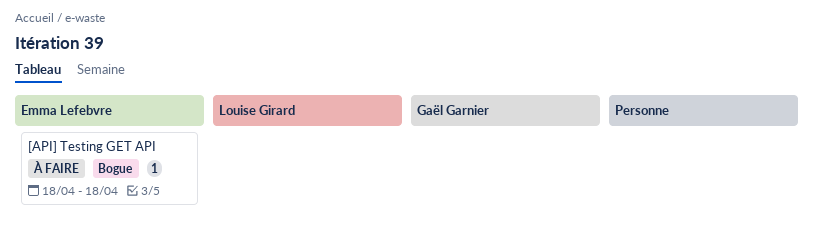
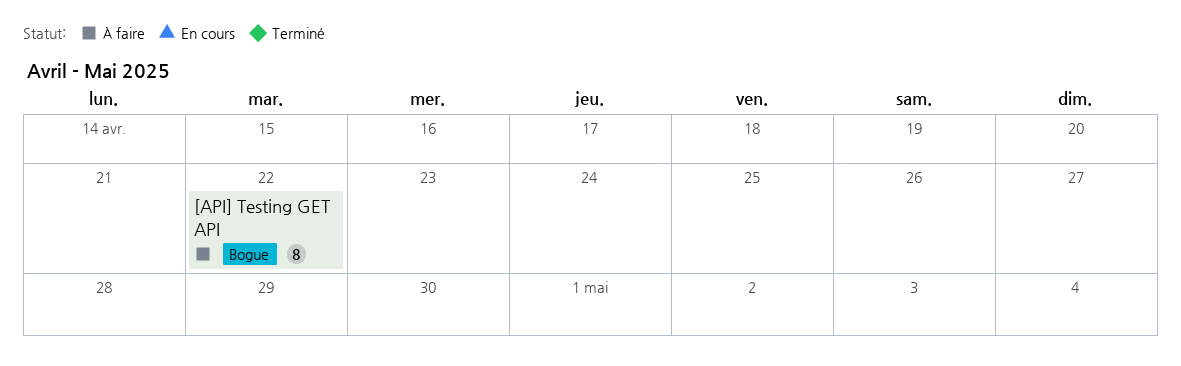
[API] Testing GET API, estimate: 1 -> 8
[API] Testing GET API, due: Apr 18 -> Apr 22

